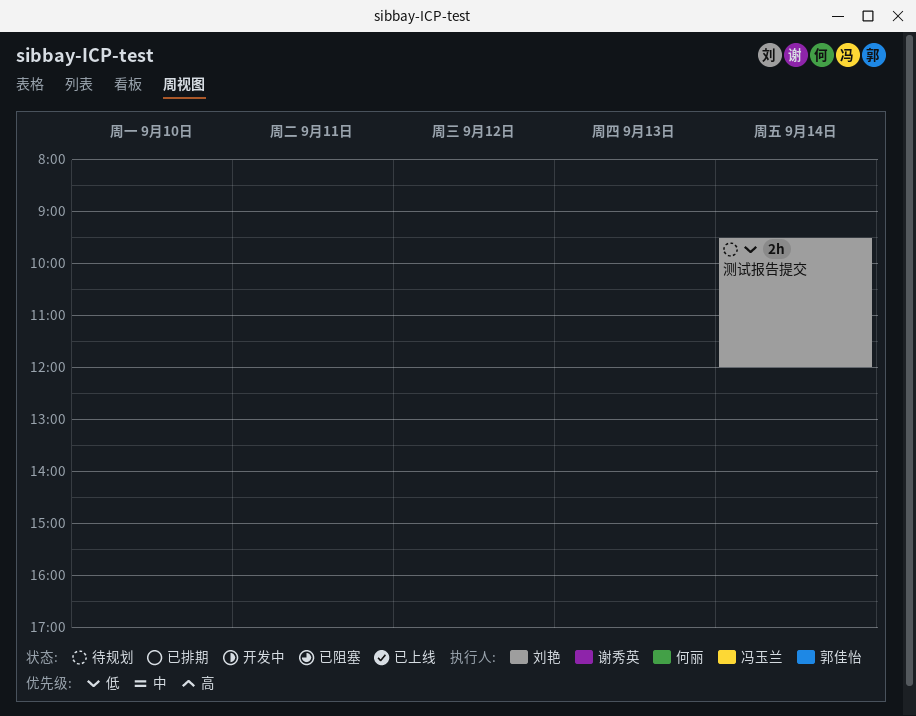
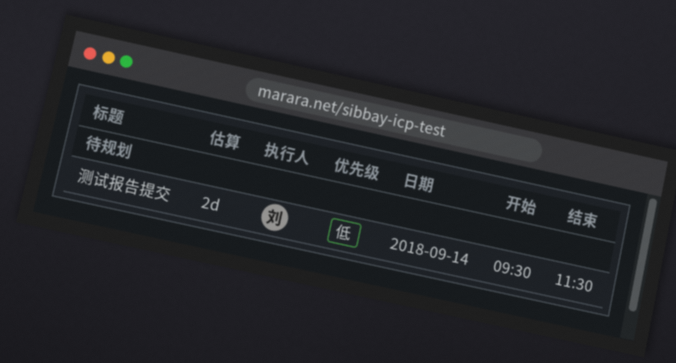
测试报告提交, estimate: 2h -> 2d
测试报告提交, ends: 12:00 -> 11:30

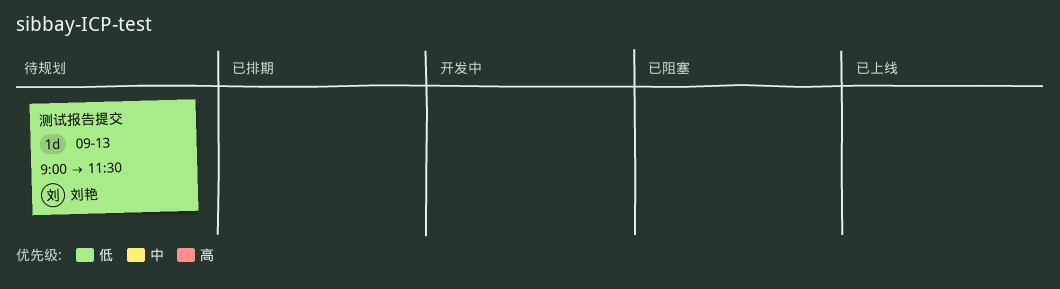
测试报告提交, estimate: 2d -> 1d
测试报告提交, day: Sep 14 -> Sep 13
测试报告提交, begins: 09:30 -> 09:00

